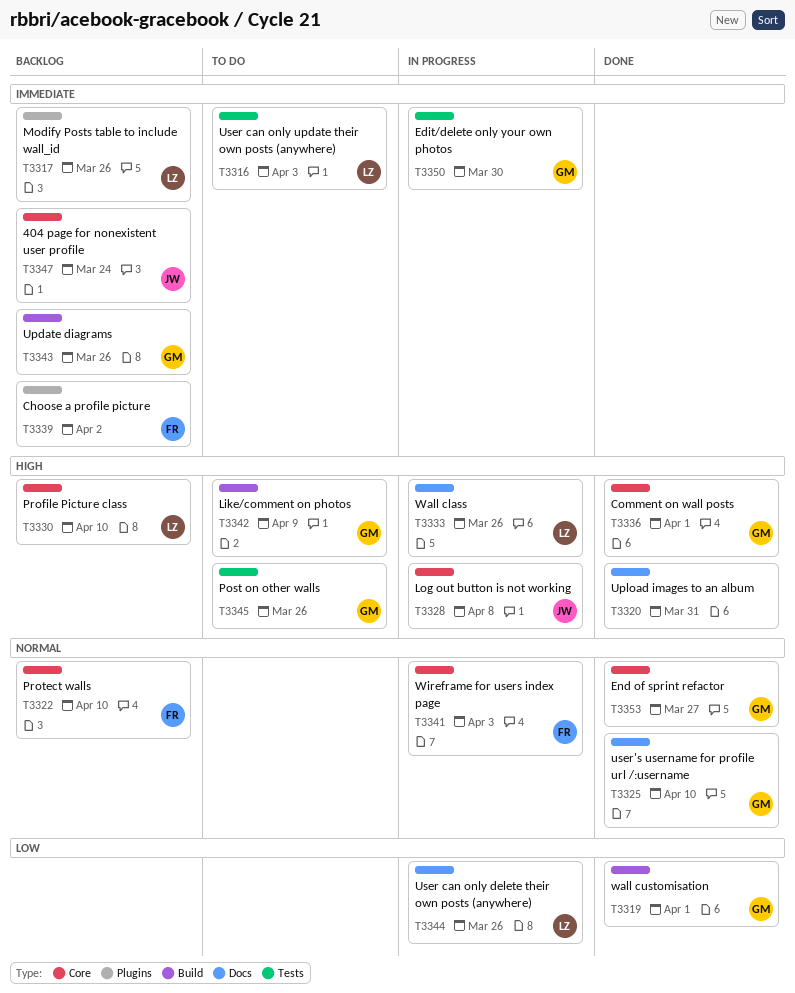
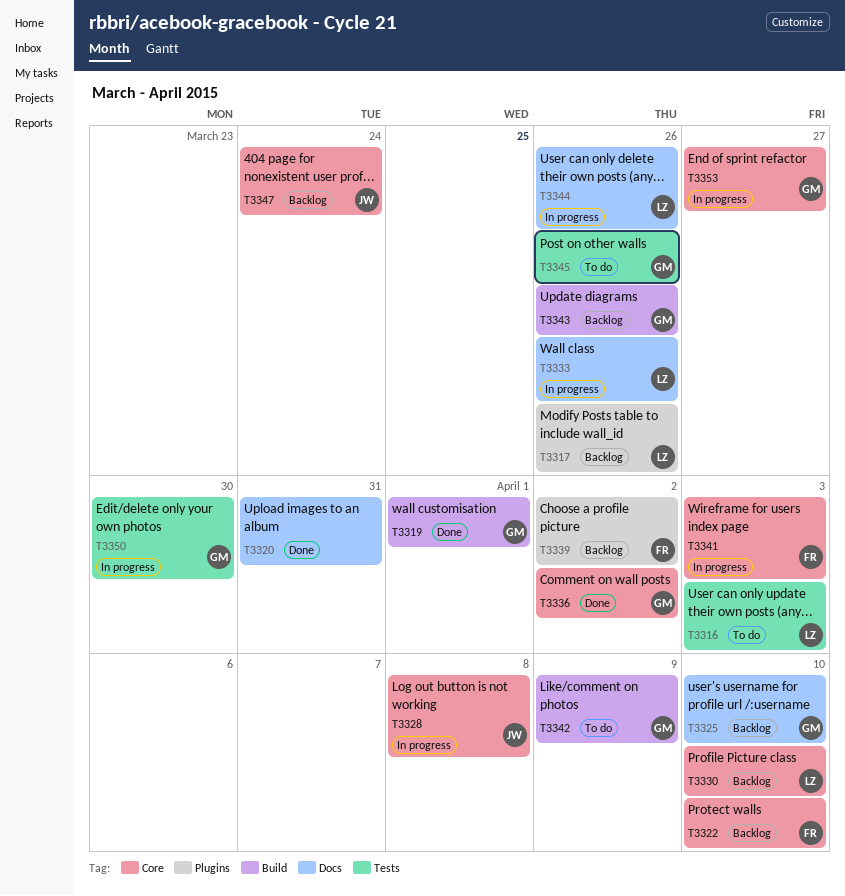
T3325, status: Done -> Backlog
T3336, due: Apr 1 -> Apr 2
T3353, status: Done -> In progress

